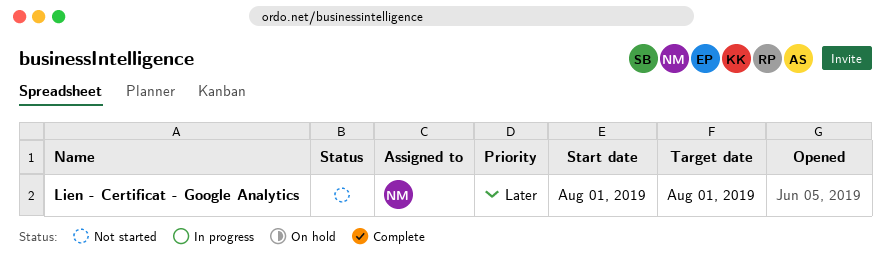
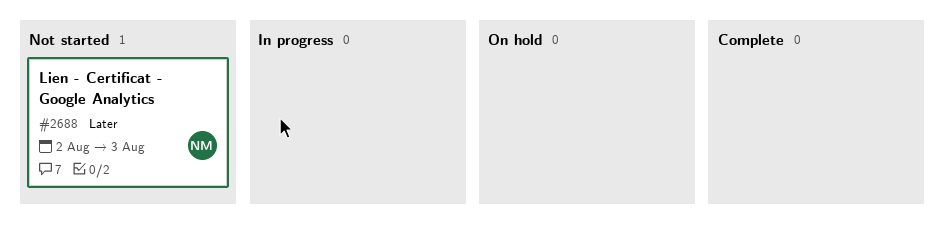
Lien - Certificat - Google Analytics, start: Aug 1 -> Aug 2
Lien - Certificat - Google Analytics, due: Aug 1 -> Aug 3

